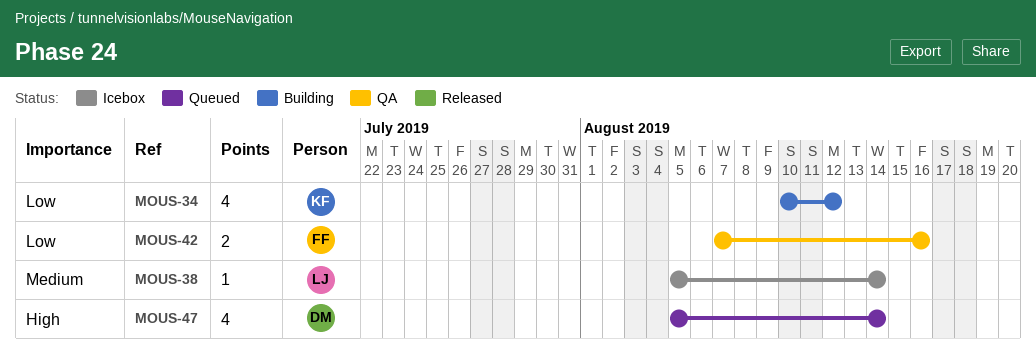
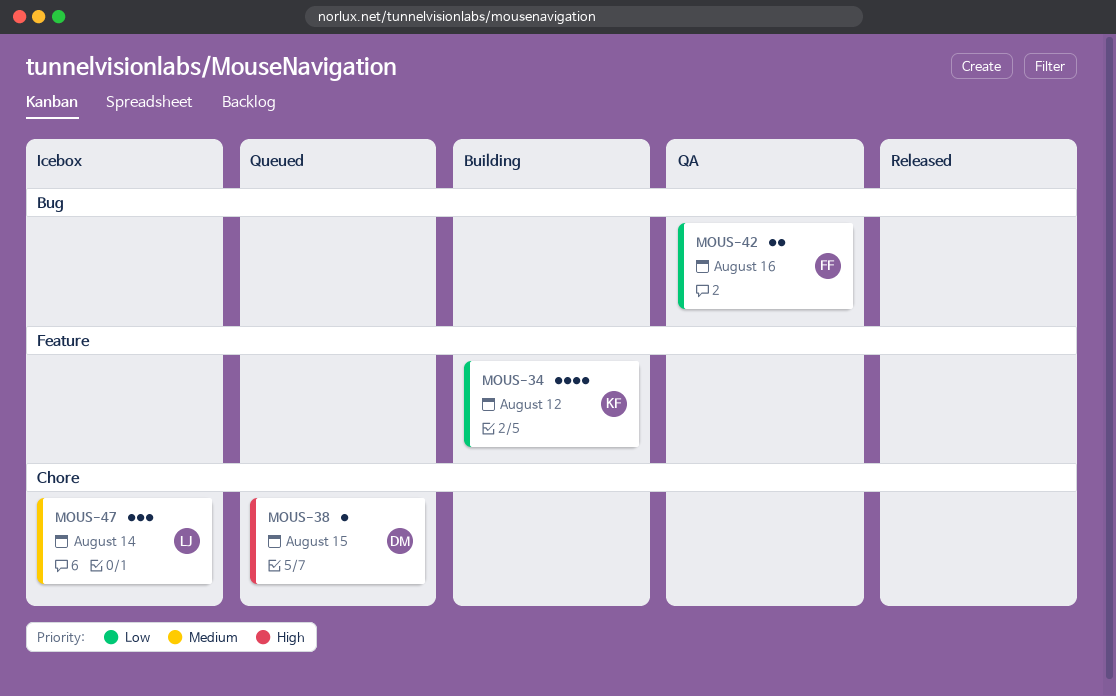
MOUS-38, status: Icebox -> Queued
MOUS-38, owner: LJ -> DM
MOUS-38, priority: Medium -> High
MOUS-38, due: Aug 14 -> Aug 15
MOUS-47, status: Queued -> Icebox
MOUS-47, owner: DM -> LJ
MOUS-47, priority: High -> Medium
MOUS-47, estimate: 4 -> 3

